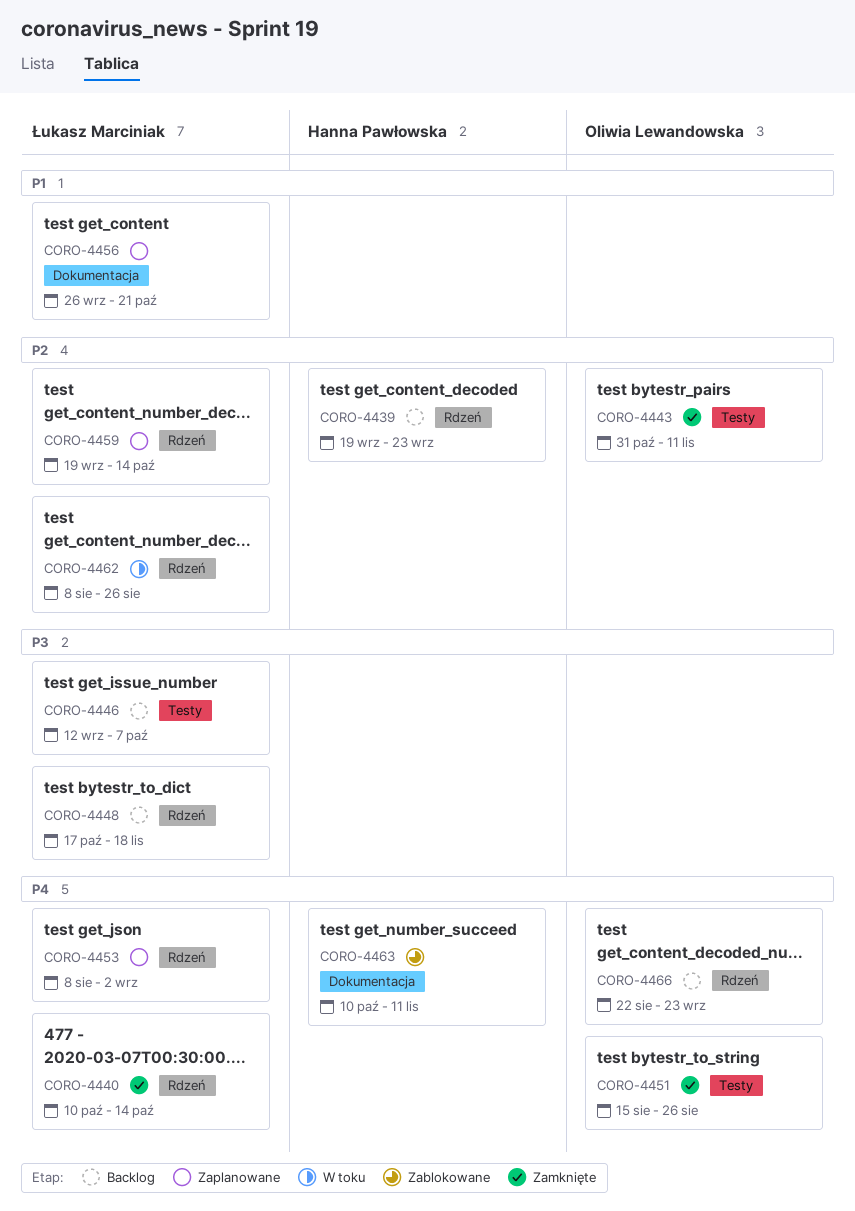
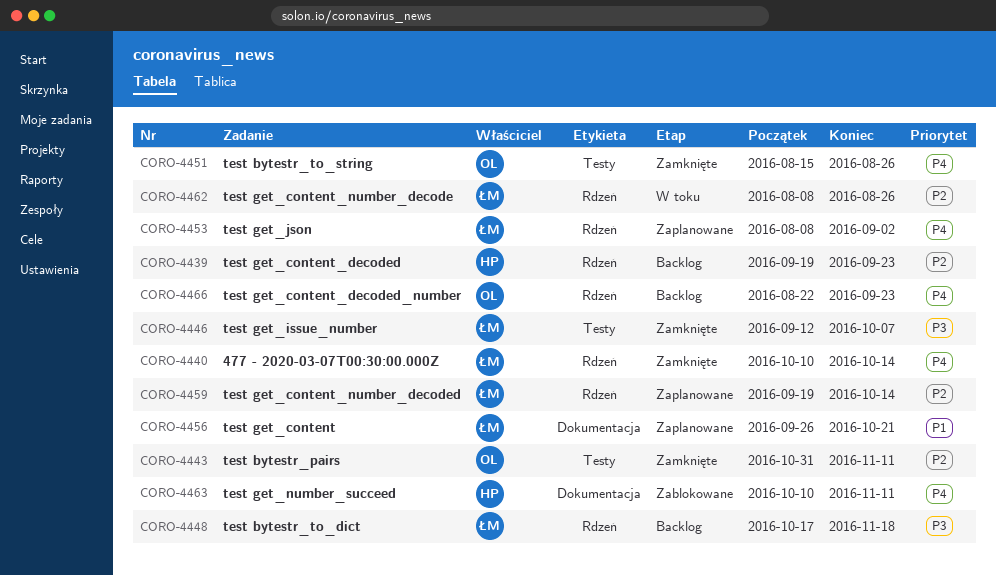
CORO-4446, status: Backlog -> Zamknięte

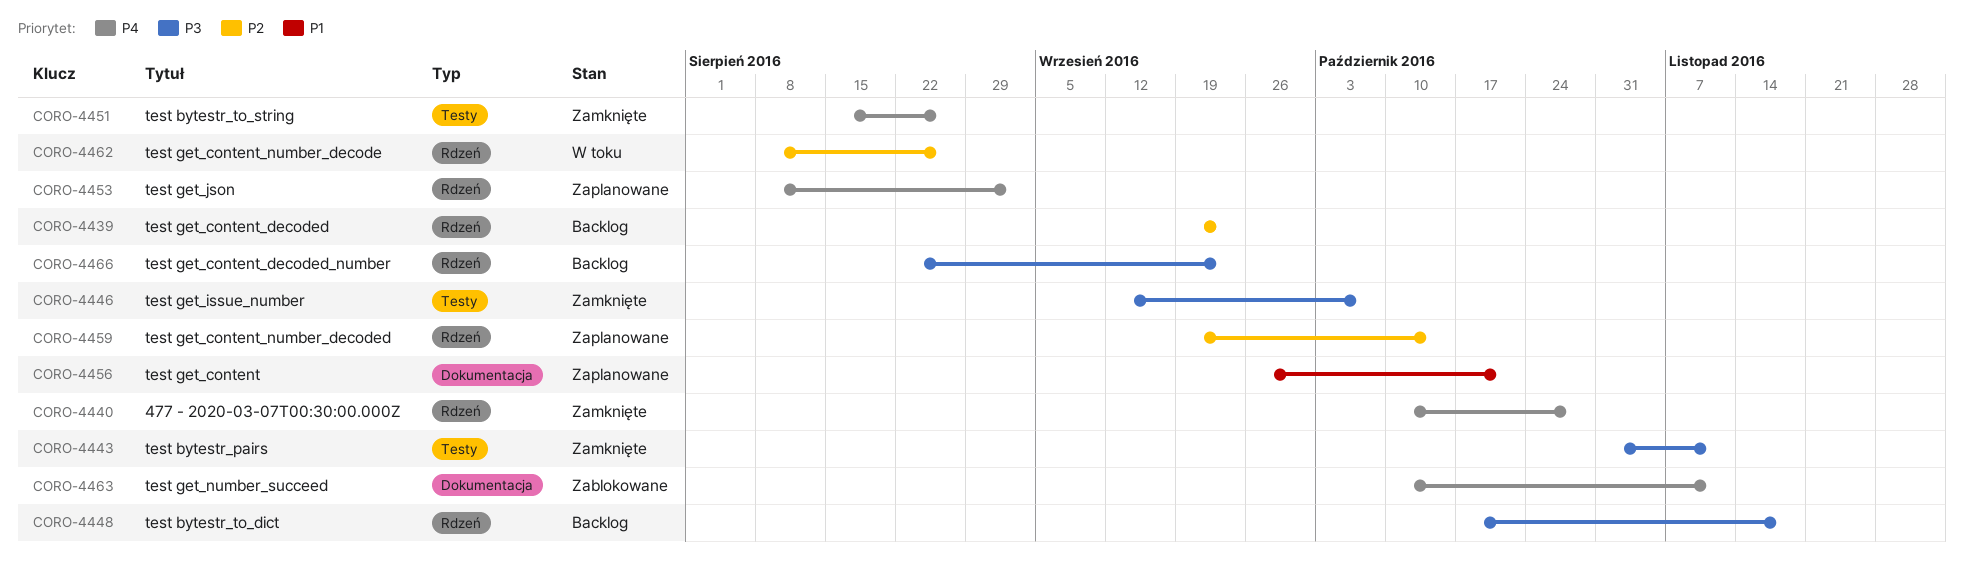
CORO-4440, due: Oct 14 -> Oct 28
CORO-4443, priority: P2 -> P3
CORO-4466, priority: P4 -> P3

